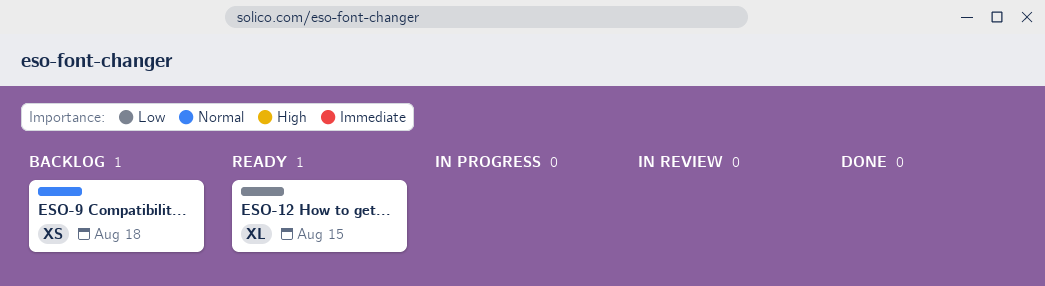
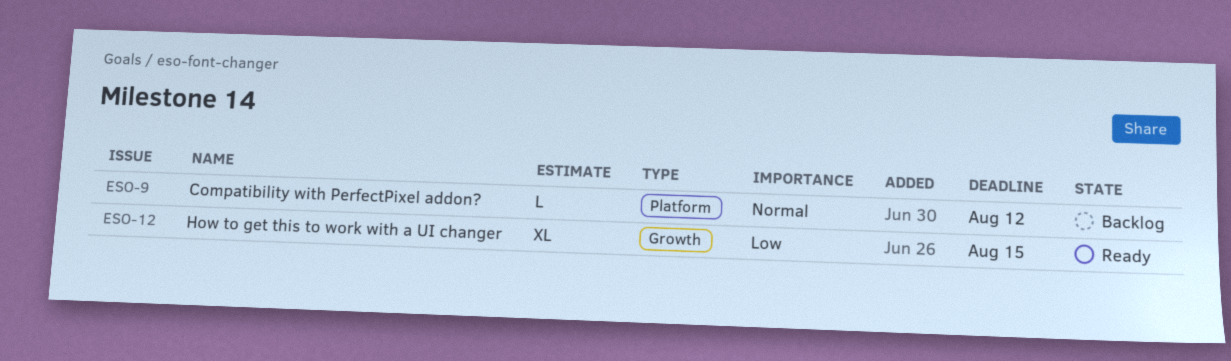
ESO-9, estimate: XS -> L
ESO-9, due: Aug 18 -> Aug 12

